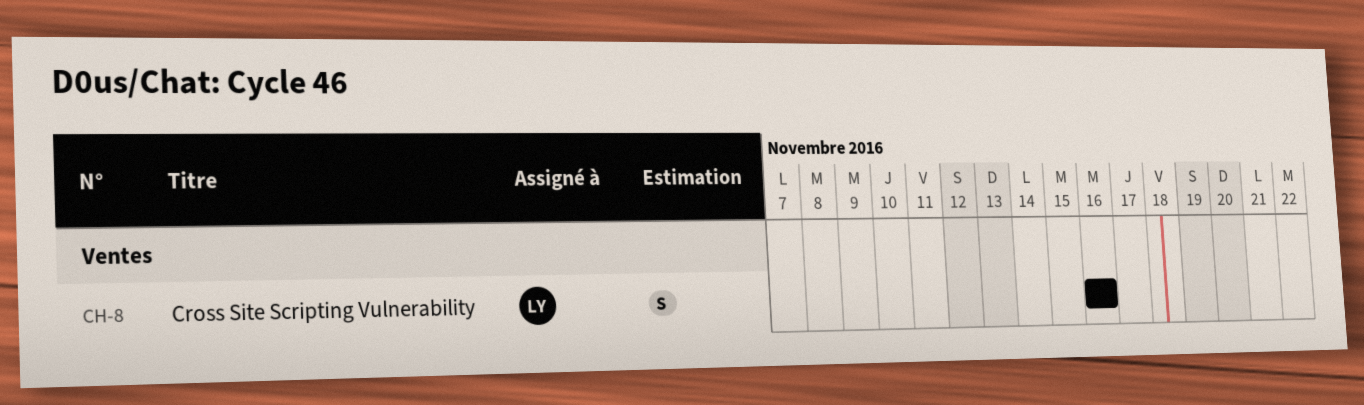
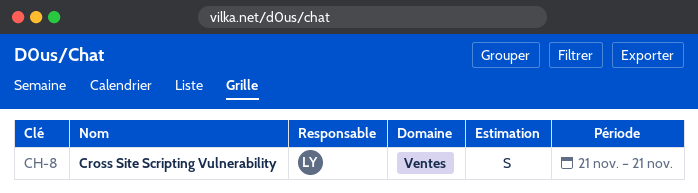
CH-8, start: Nov 16 -> Nov 21
CH-8, due: Nov 16 -> Nov 21

